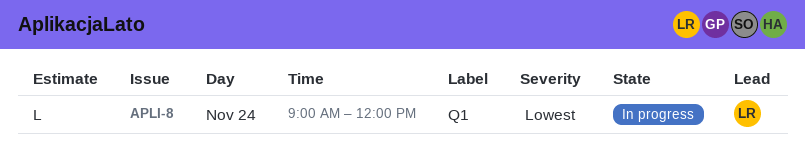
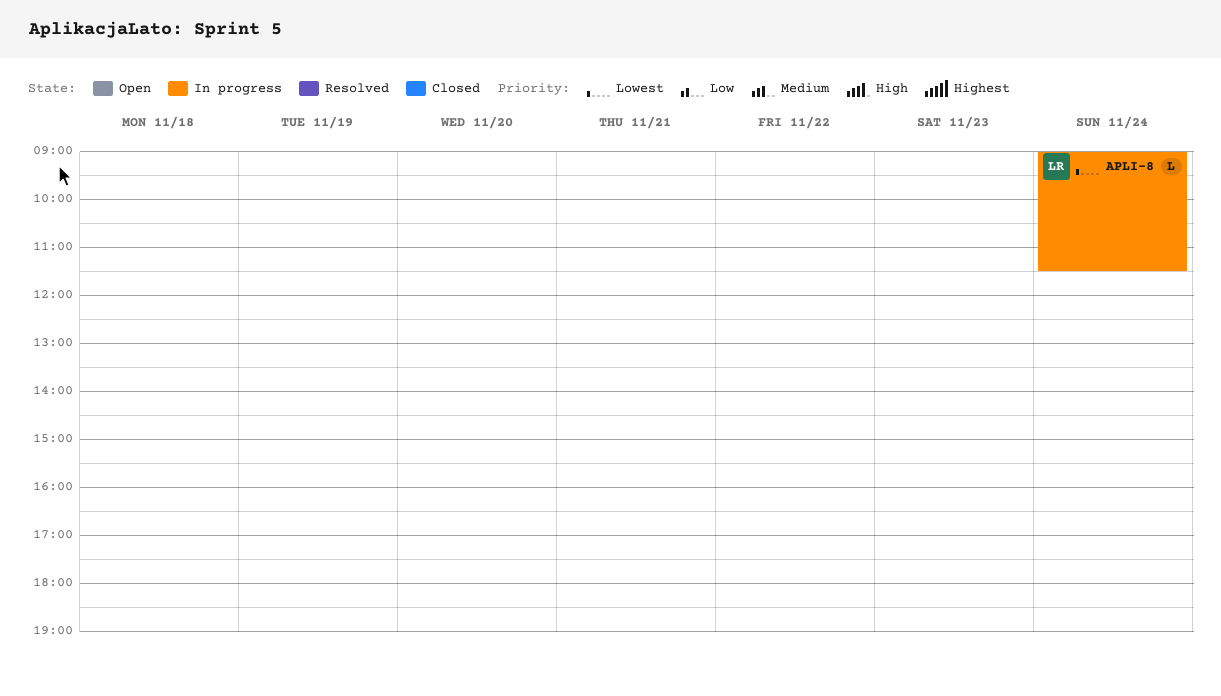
APLI-8, ends: 12:00 -> 11:30

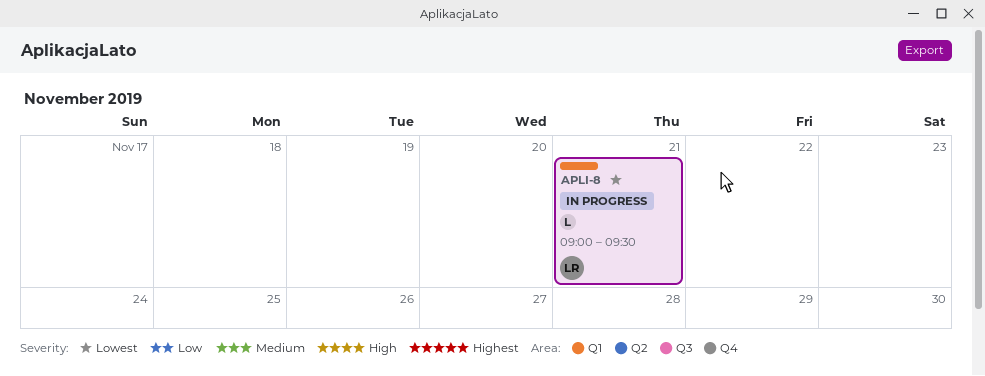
APLI-8, day: Nov 24 -> Nov 21
APLI-8, ends: 11:30 -> 09:30

